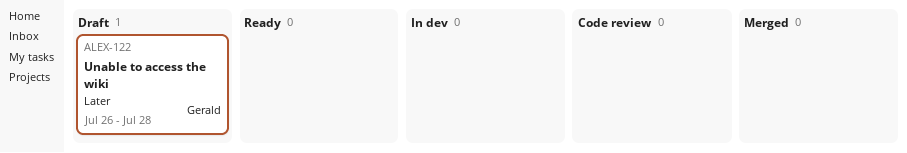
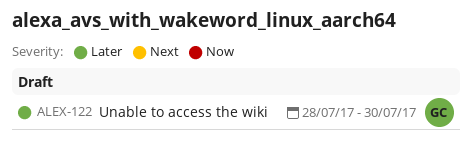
ALEX-122, start: Jul 26 -> Jul 28
ALEX-122, due: Jul 28 -> Jul 30

